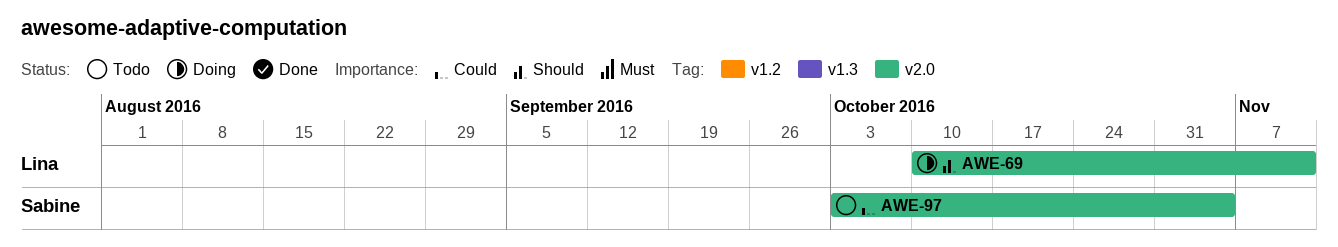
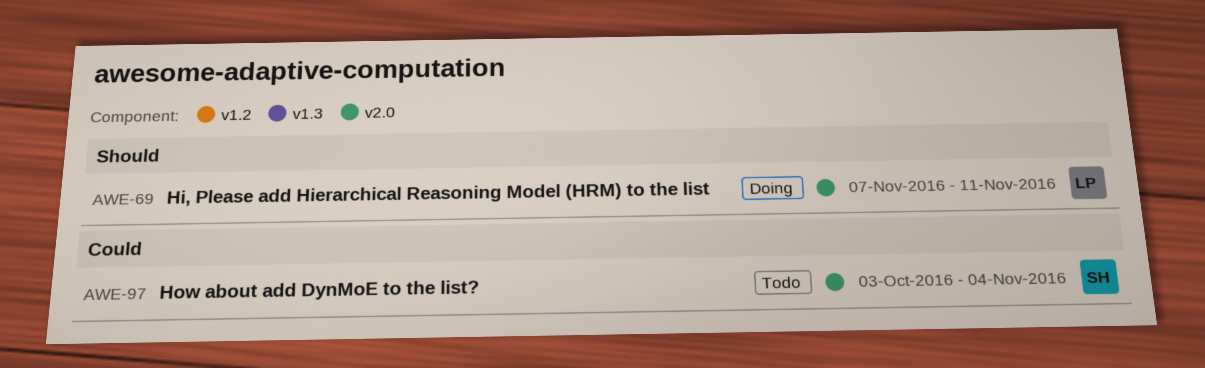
AWE-69, start: Oct 10 -> Nov 7

